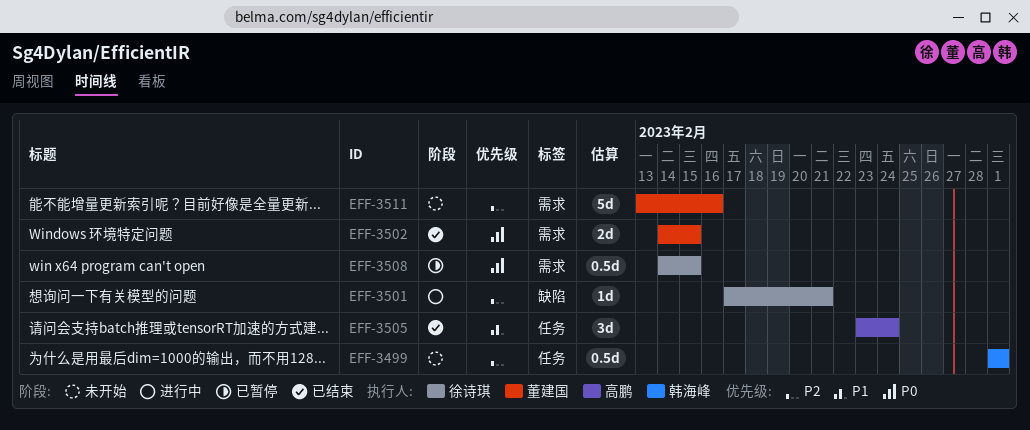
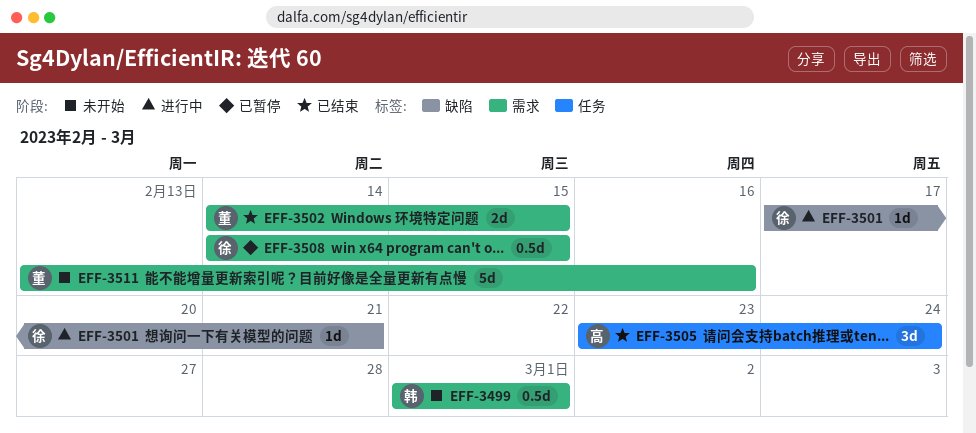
EFF-3499, label: 任务 -> 需求

